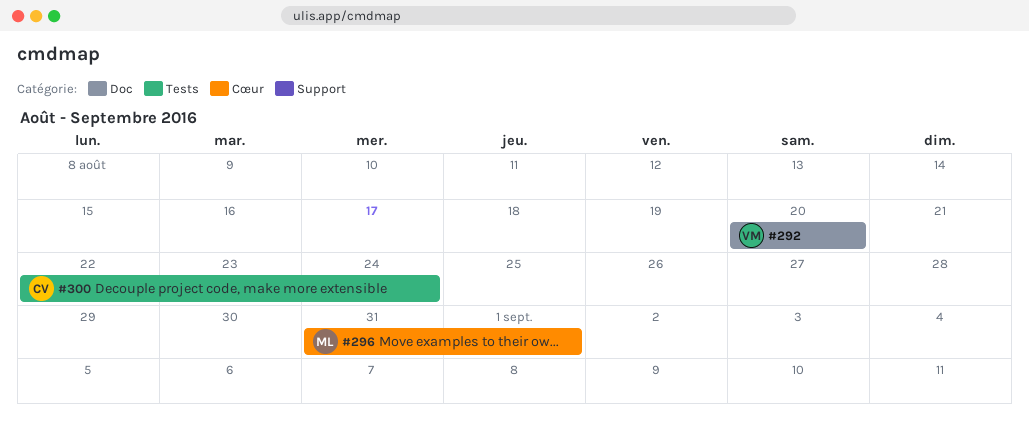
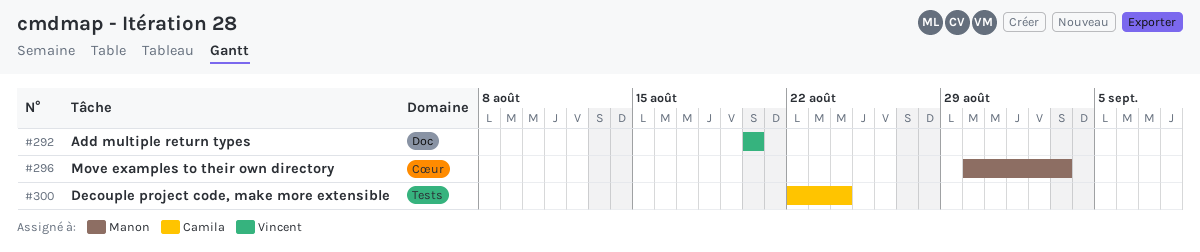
#296, start: Aug 31 -> Aug 30
#296, due: Sep 1 -> Sep 3

